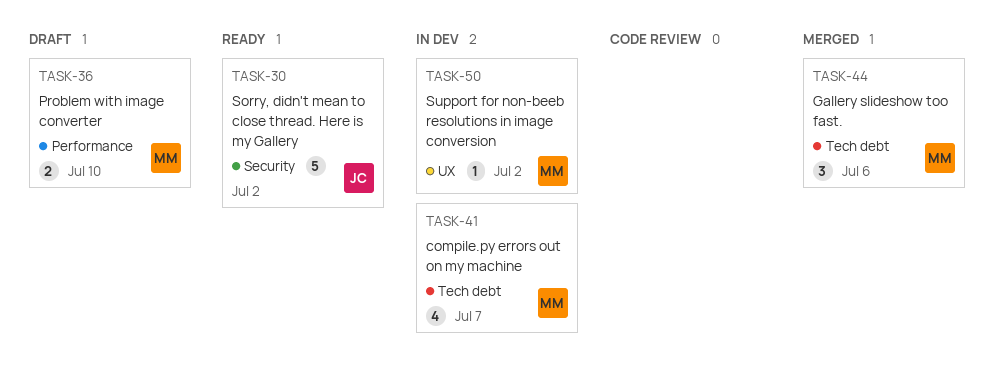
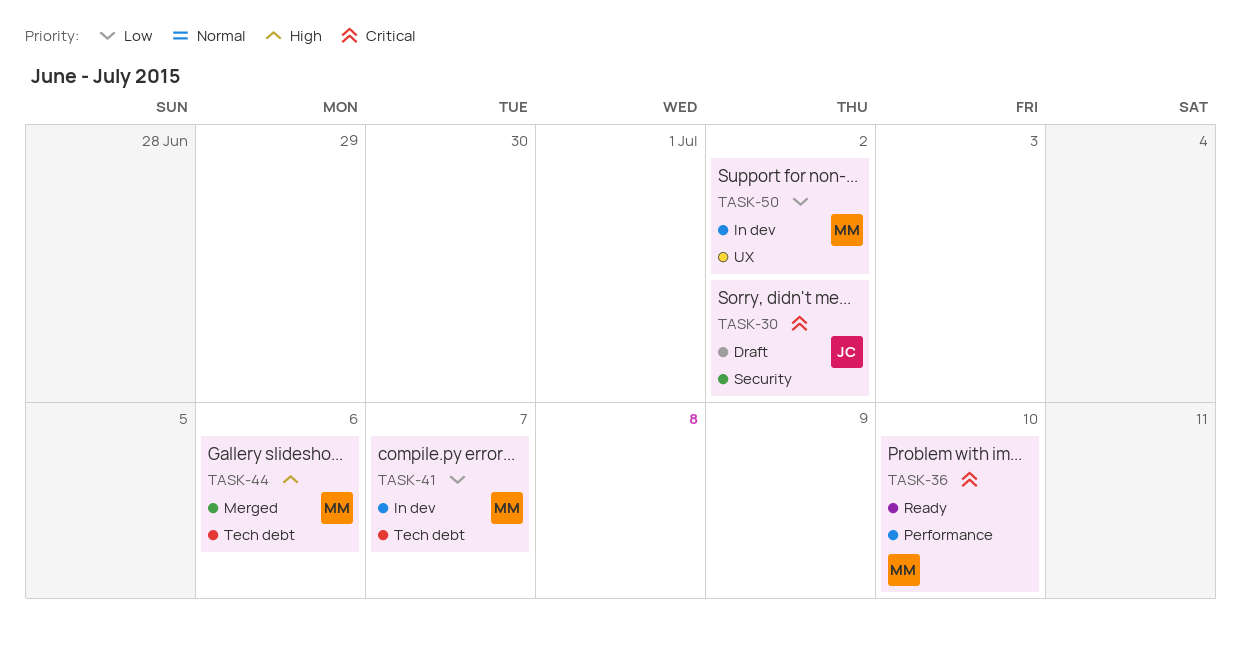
TASK-30, status: Ready -> Draft
TASK-36, status: Draft -> Ready

